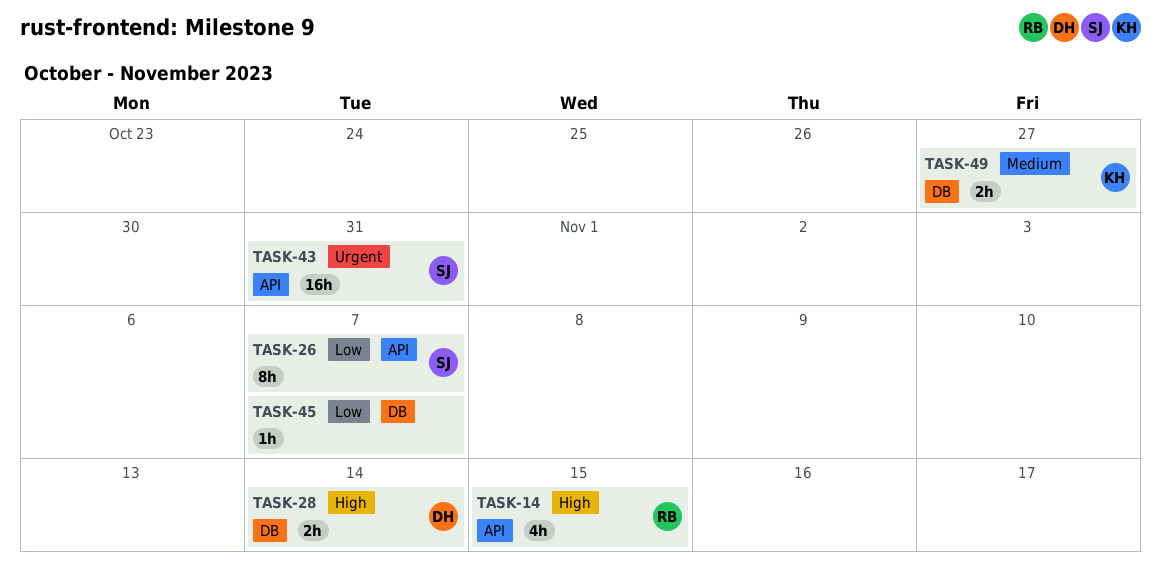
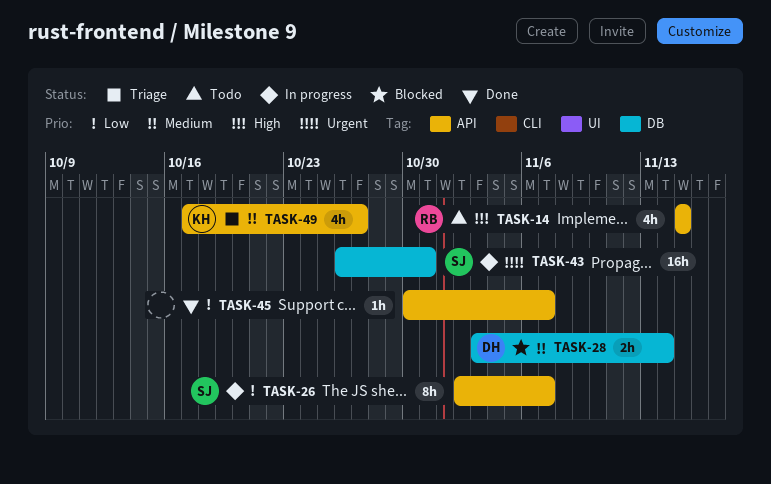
TASK-28, priority: High -> Medium
TASK-43, label: API -> DB
TASK-45, label: DB -> API
TASK-49, label: DB -> API
TASK-49, estimate: 2h -> 4h

